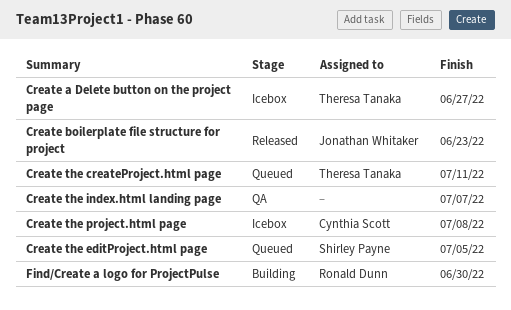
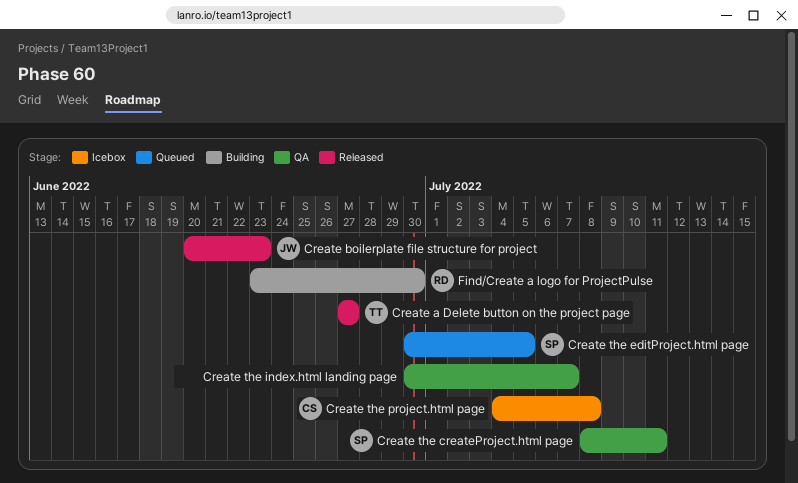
Create a Delete button on the project page, status: Icebox -> Released
Create the createProject.html page, status: Queued -> QA
Create the createProject.html page, owner: Theresa Tanaka -> Shirley Payne

